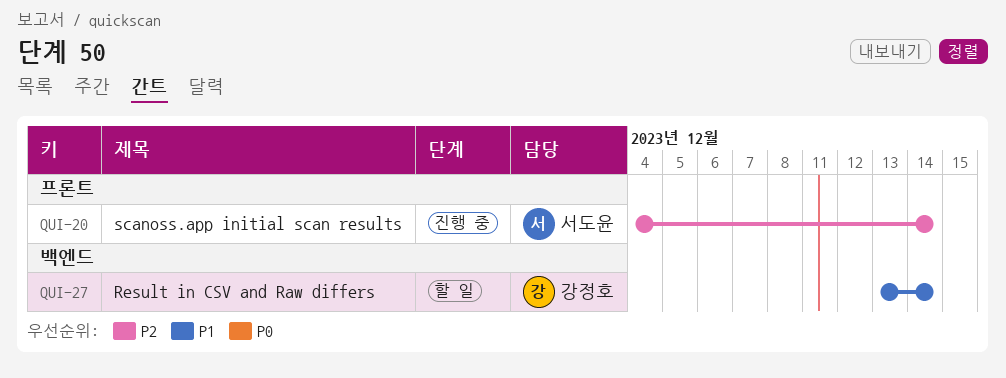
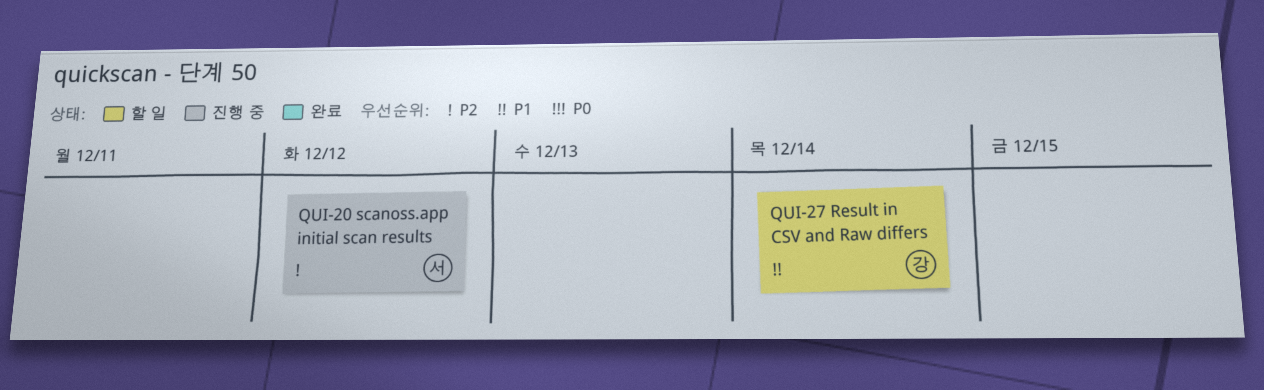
QUI-20, due: Dec 14 -> Dec 12

